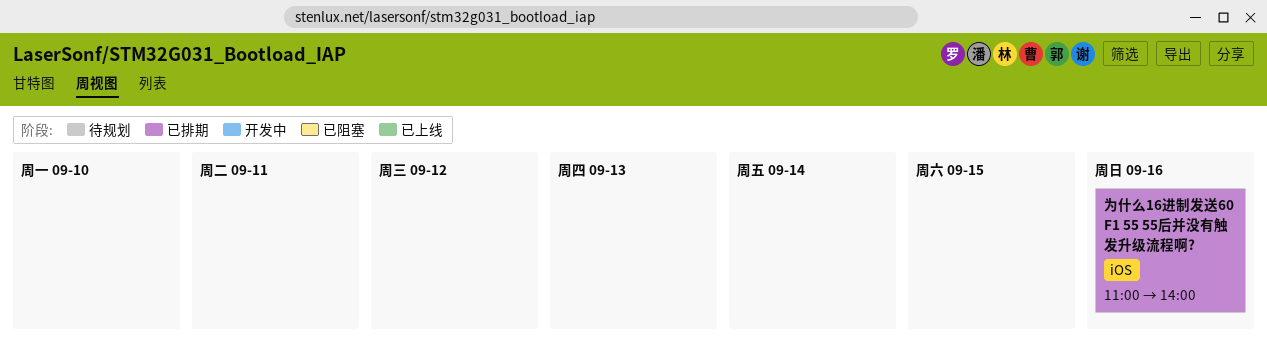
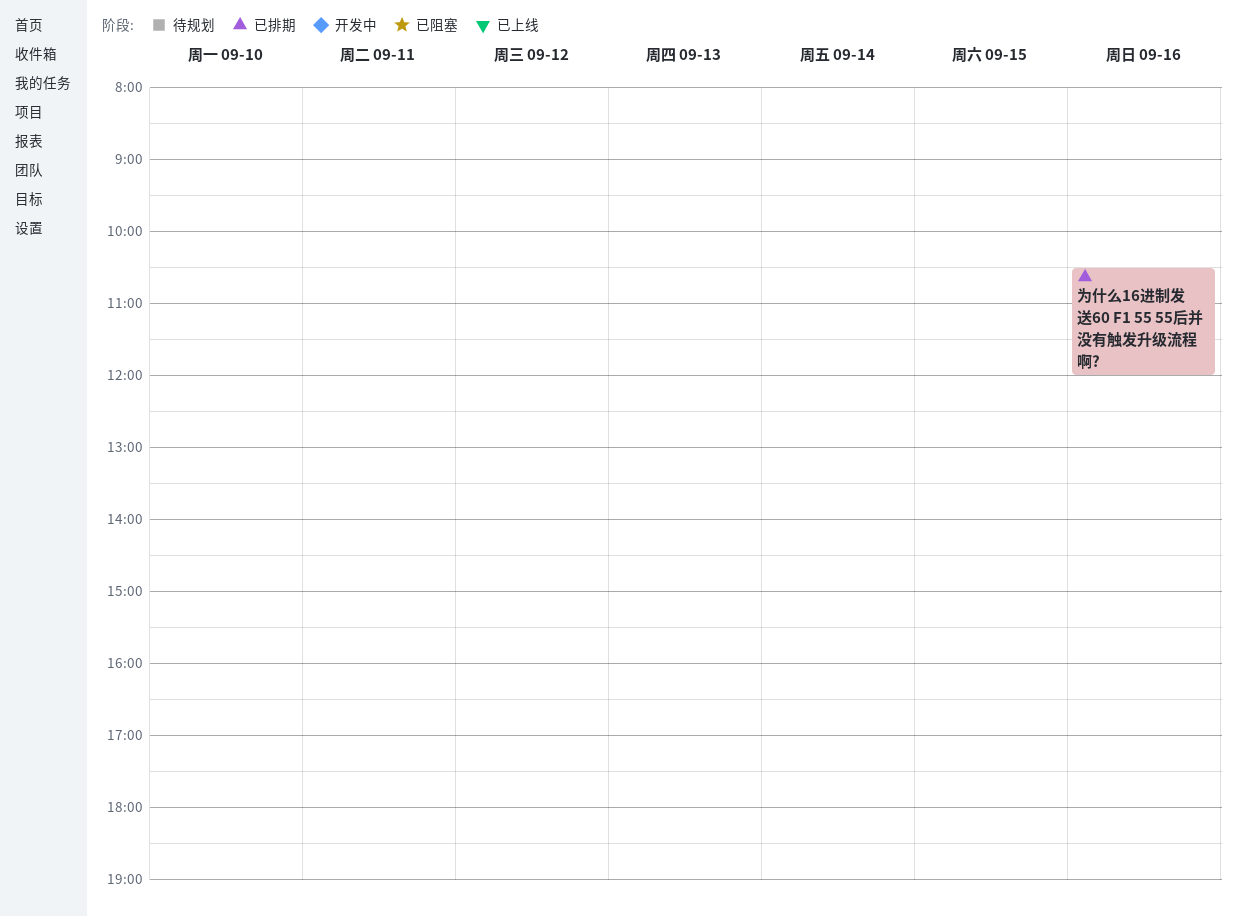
为什么16进制发送60 F1 55 55后并没有触发升级流程啊?, begins: 11:00 -> 10:30
为什么16进制发送60 F1 55 55后并没有触发升级流程啊?, ends: 14:00 -> 12:00

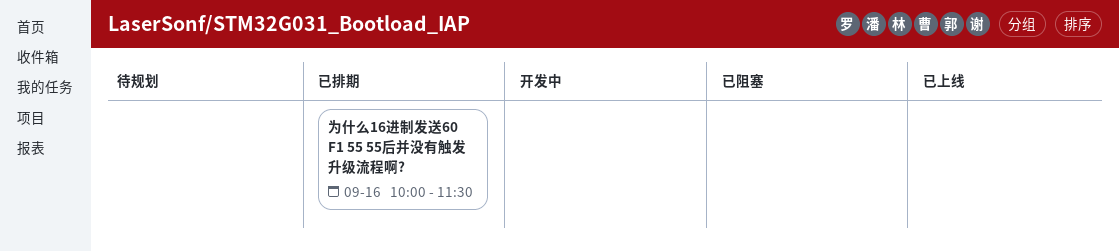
为什么16进制发送60 F1 55 55后并没有触发升级流程啊?, begins: 10:30 -> 10:00
为什么16进制发送60 F1 55 55后并没有触发升级流程啊?, ends: 12:00 -> 11:30

